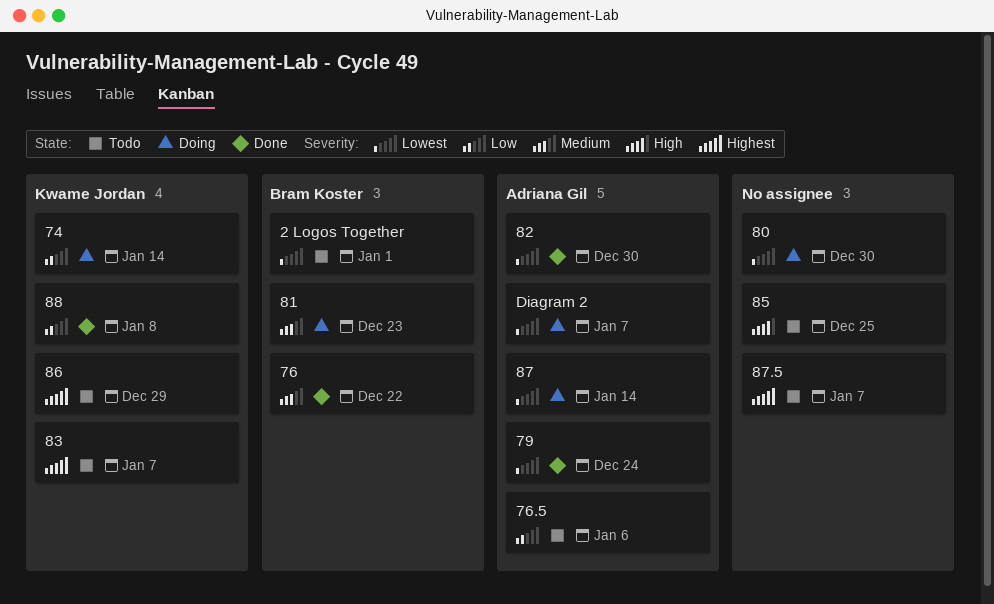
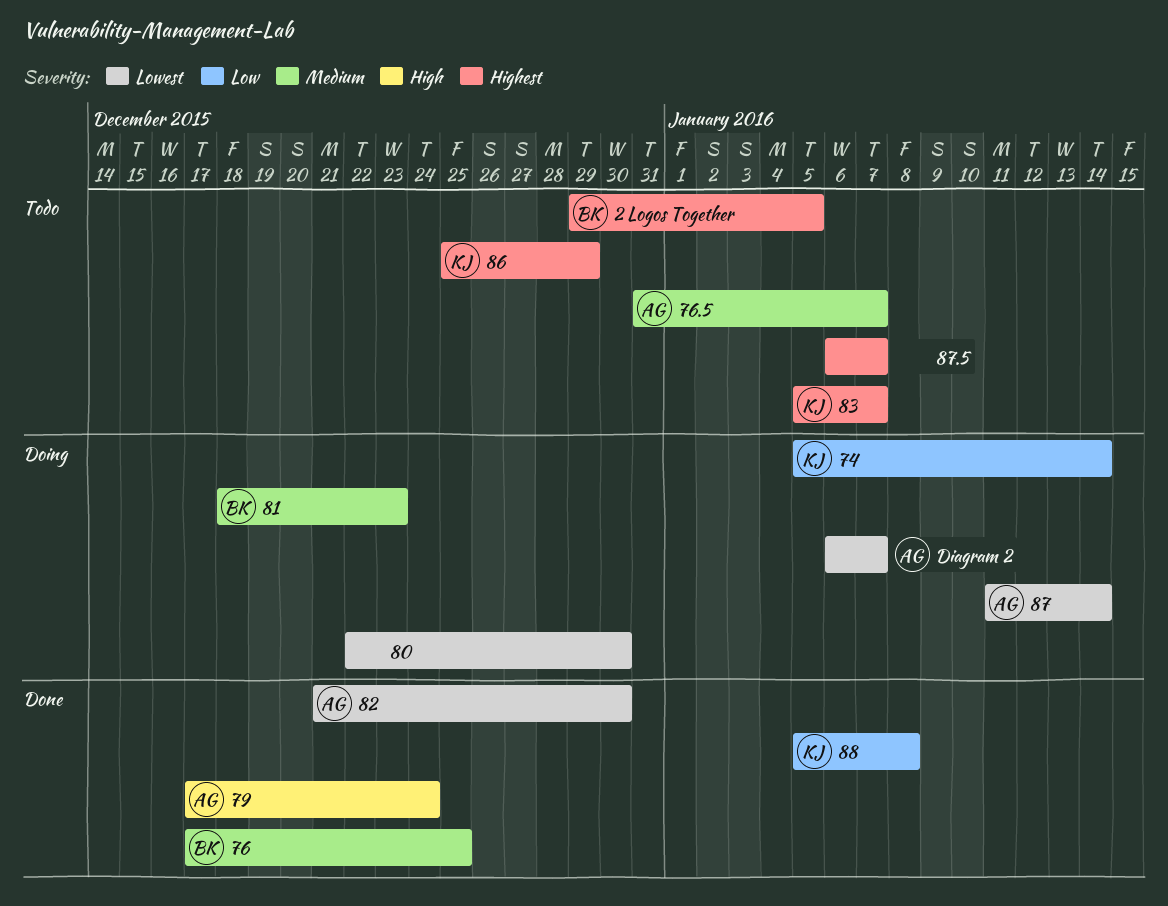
2 Logos Together, priority: Lowest -> Highest
2 Logos Together, due: Jan 1 -> Jan 5
76, due: Dec 22 -> Dec 25
76.5, priority: Low -> Medium
76.5, due: Jan 6 -> Jan 7
79, priority: Lowest -> High
85: present -> none

